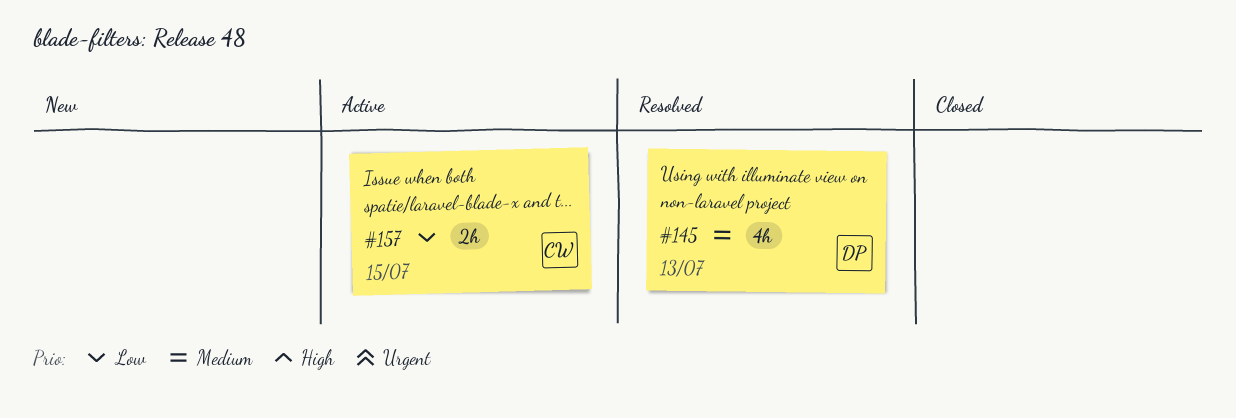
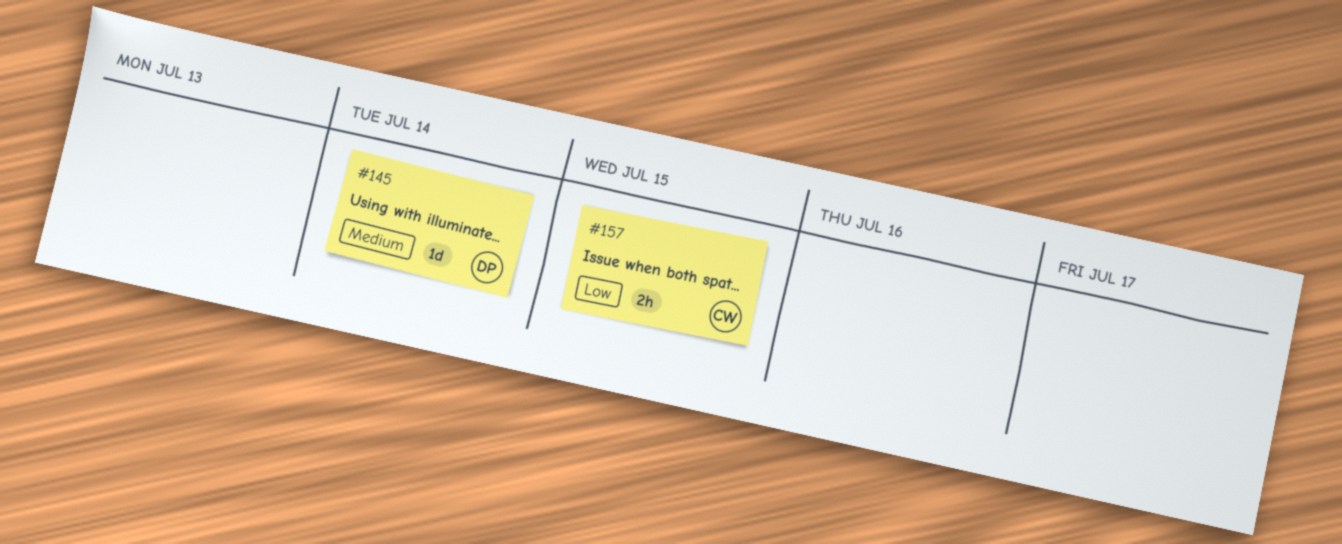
#145, estimate: 4h -> 1d
#145, due: Jul 13 -> Jul 14

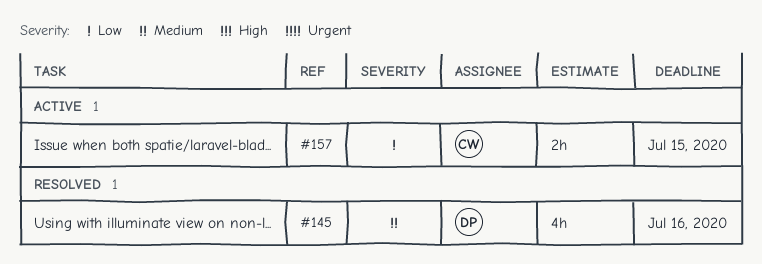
#145, estimate: 1d -> 4h
#145, due: Jul 14 -> Jul 16

